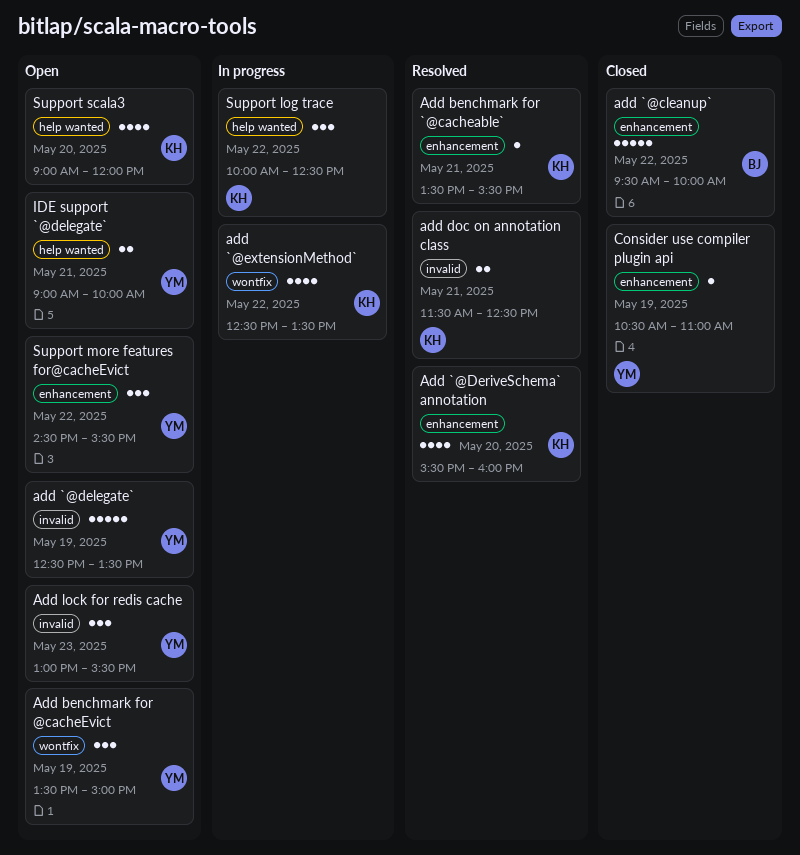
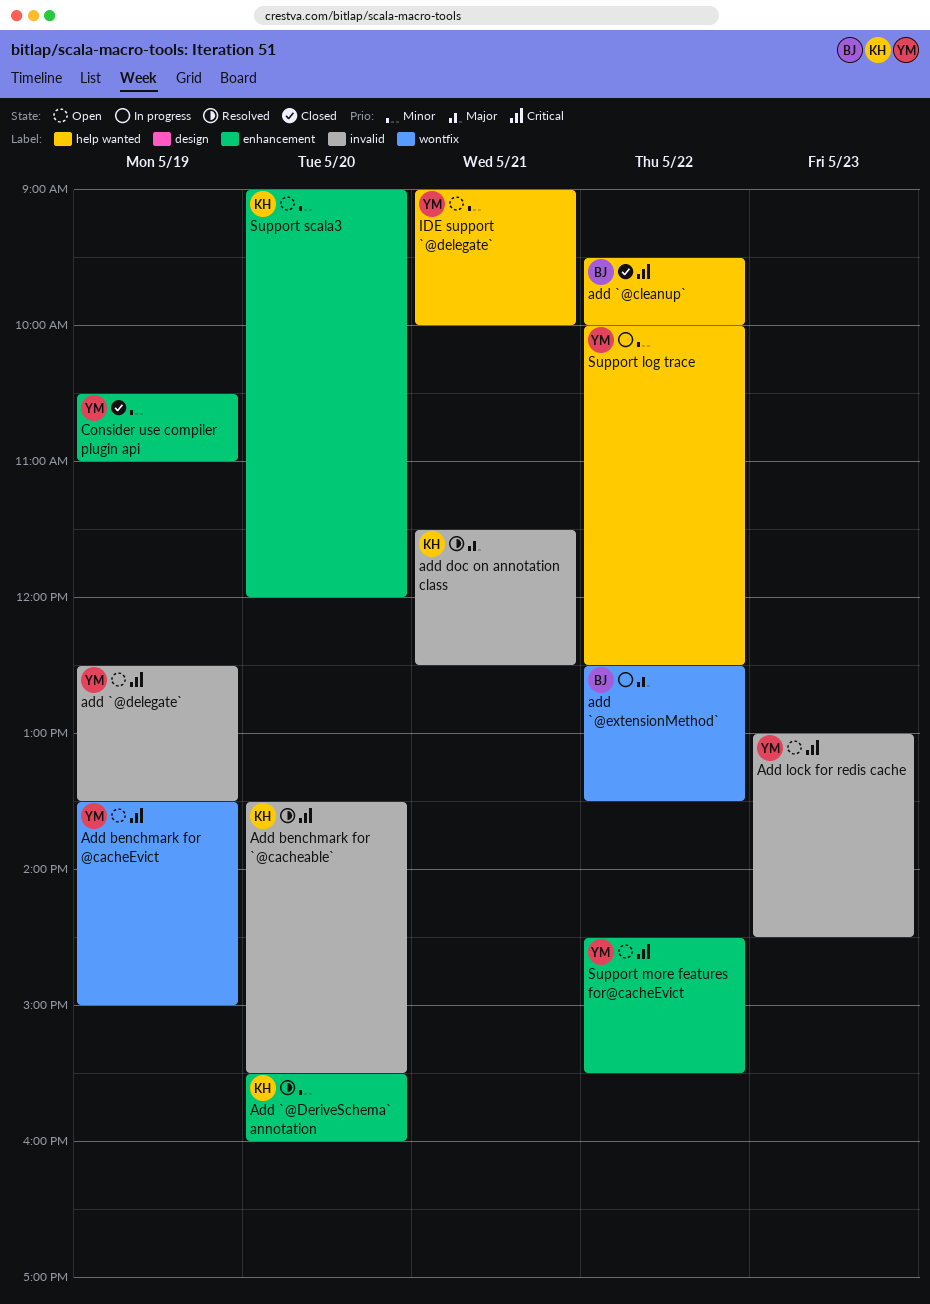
add `@cleanup`, label: enhancement -> help wanted
add `@extensionMethod`, owner: KH -> BJ
Add benchmark for `@cacheable`, label: enhancement -> invalid
Add benchmark for `@cacheable`, day: May 21 -> May 20
Add lock for redis cache, ends: 15:30 -> 14:30
Support log trace, owner: KH -> YM
Support scala3, label: help wanted -> enhancement

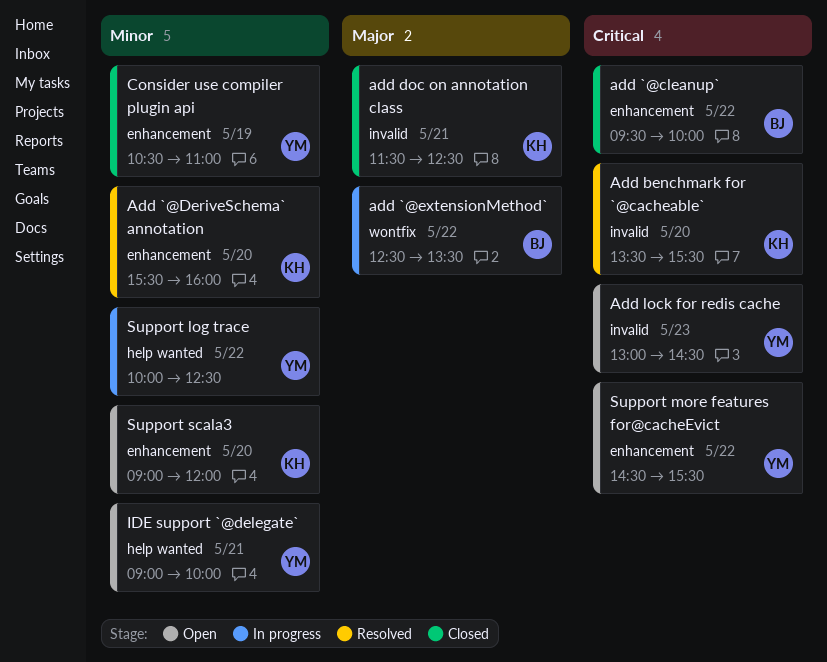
add `@cleanup`, label: help wanted -> enhancement
add `@delegate`: present -> none
Add benchmark for @cacheEvict: present -> none
add doc on annotation class, status: Resolved -> Closed

